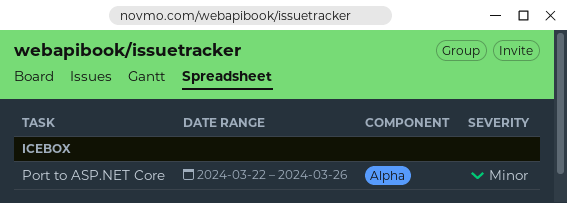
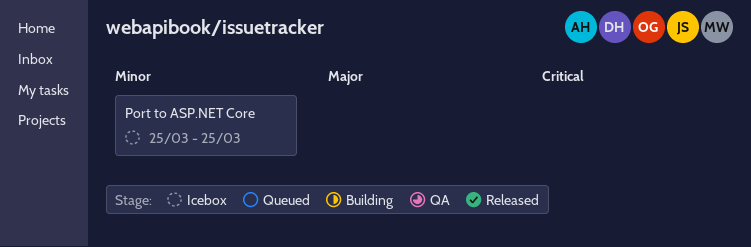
Port to ASP.NET Core, start: Mar 22 -> Mar 25
Port to ASP.NET Core, due: Mar 26 -> Mar 25

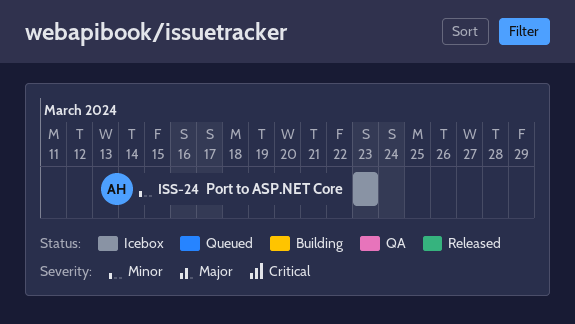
Port to ASP.NET Core, start: Mar 25 -> Mar 23
Port to ASP.NET Core, due: Mar 25 -> Mar 23

